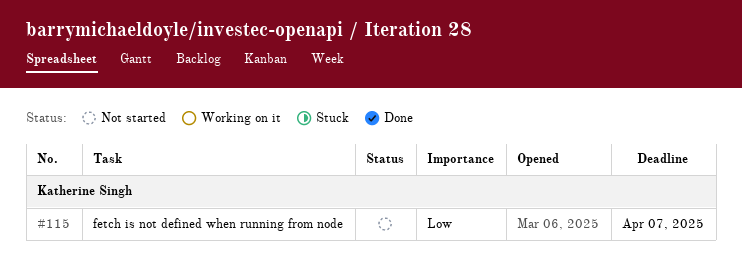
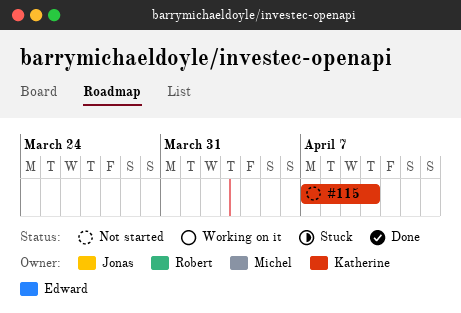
#115, due: Apr 7 -> Apr 10

